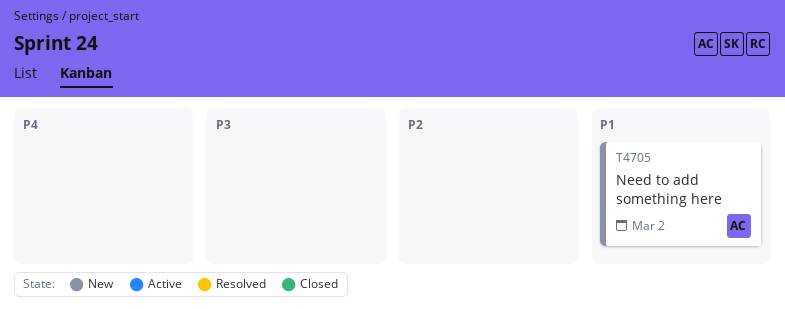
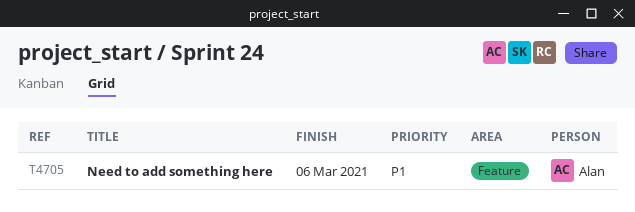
T4705, due: Mar 2 -> Mar 6

